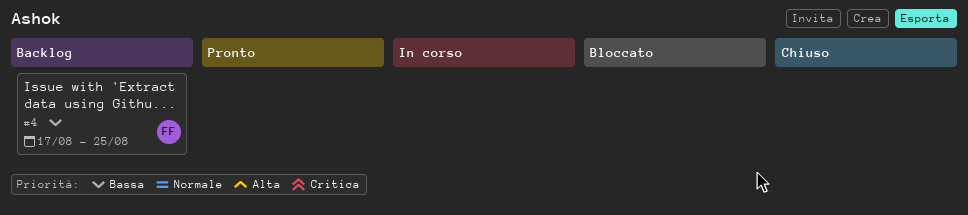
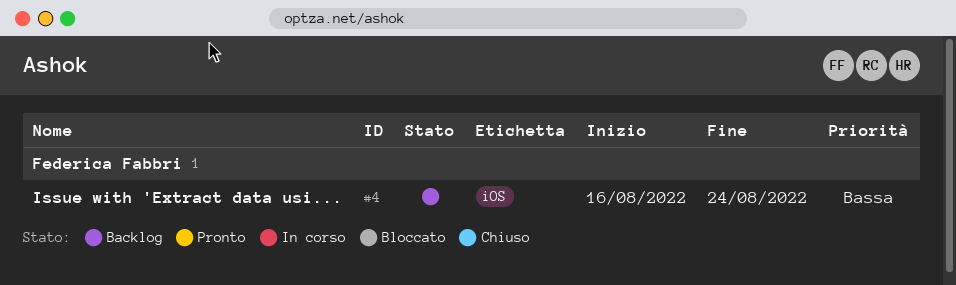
#4, start: Aug 17 -> Aug 16
#4, due: Aug 25 -> Aug 24

